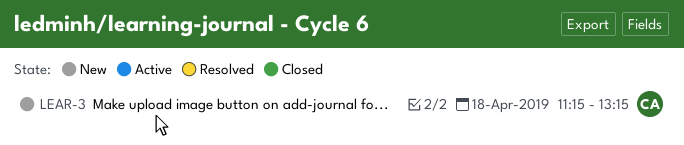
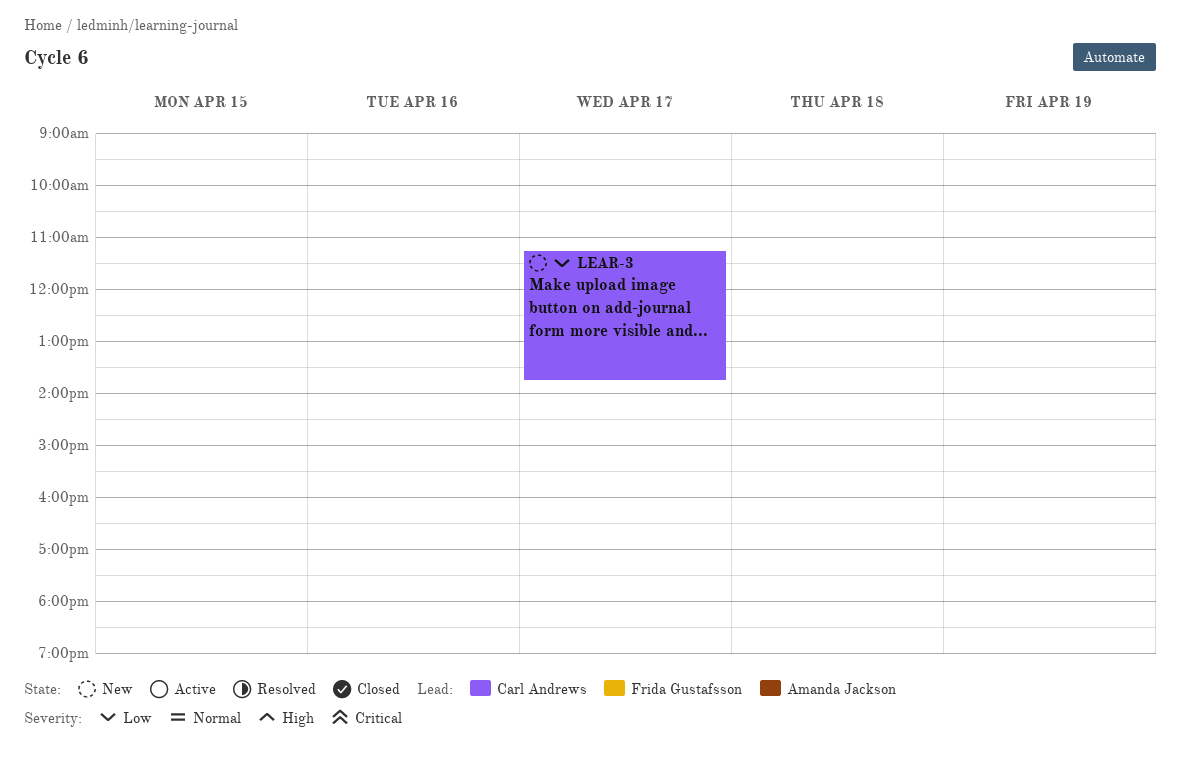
LEAR-3, day: Apr 18 -> Apr 17
LEAR-3, ends: 13:15 -> 13:45

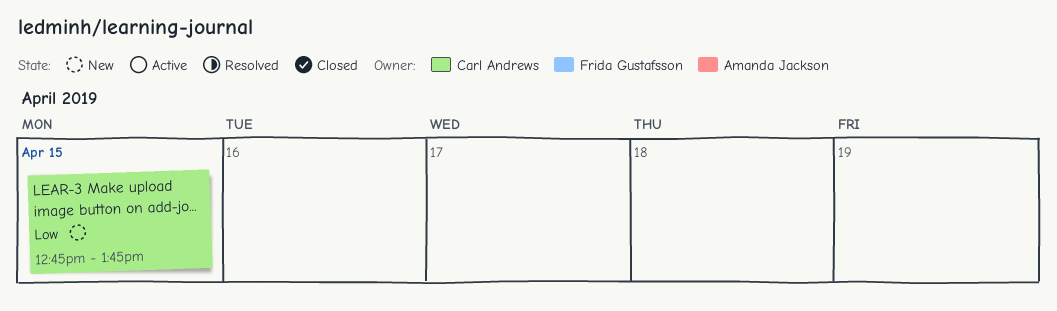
LEAR-3, day: Apr 17 -> Apr 15
LEAR-3, begins: 11:15 -> 12:45

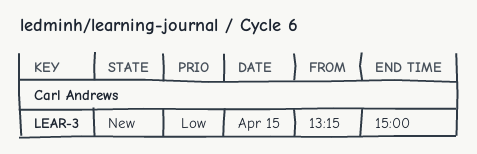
LEAR-3, begins: 12:45 -> 13:15
LEAR-3, ends: 13:45 -> 15:00

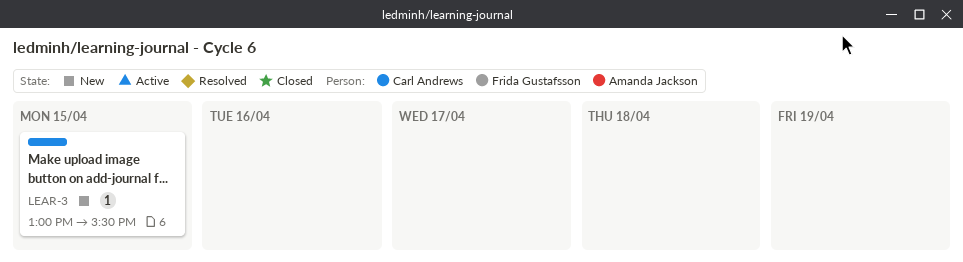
LEAR-3, begins: 13:15 -> 13:00
LEAR-3, ends: 15:00 -> 15:30

